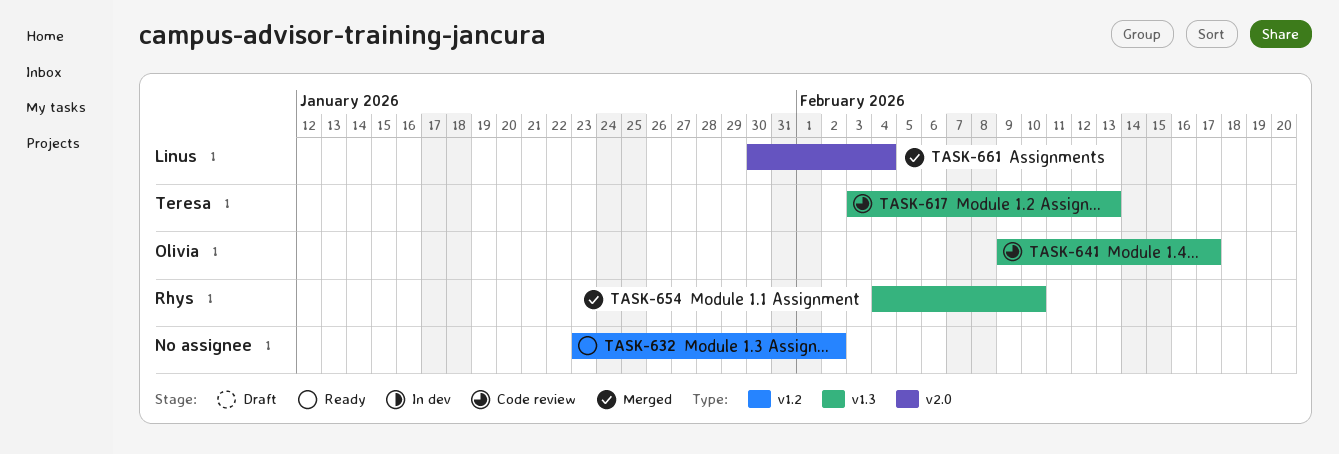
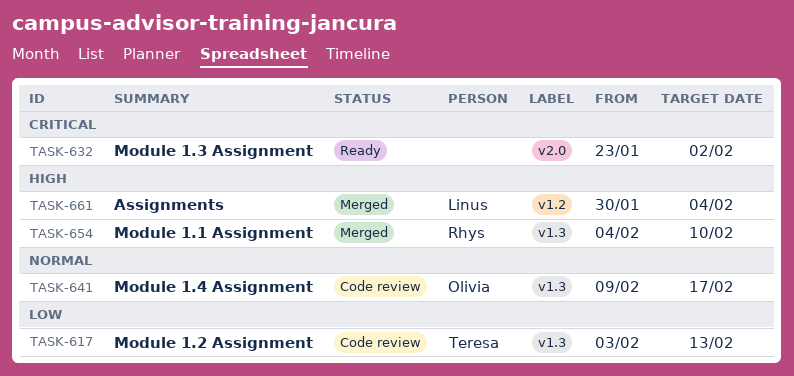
TASK-632, label: v1.2 -> v2.0
TASK-661, label: v2.0 -> v1.2

